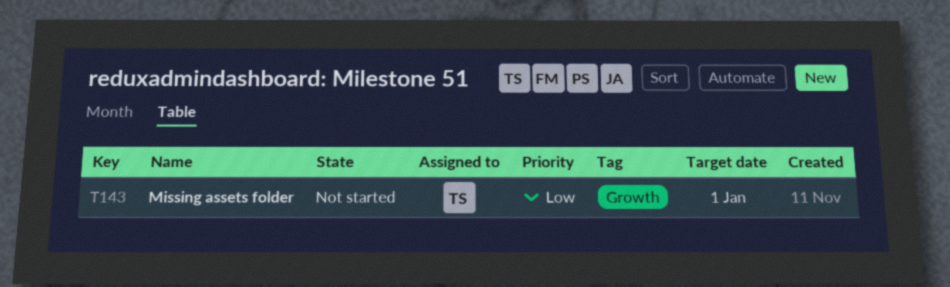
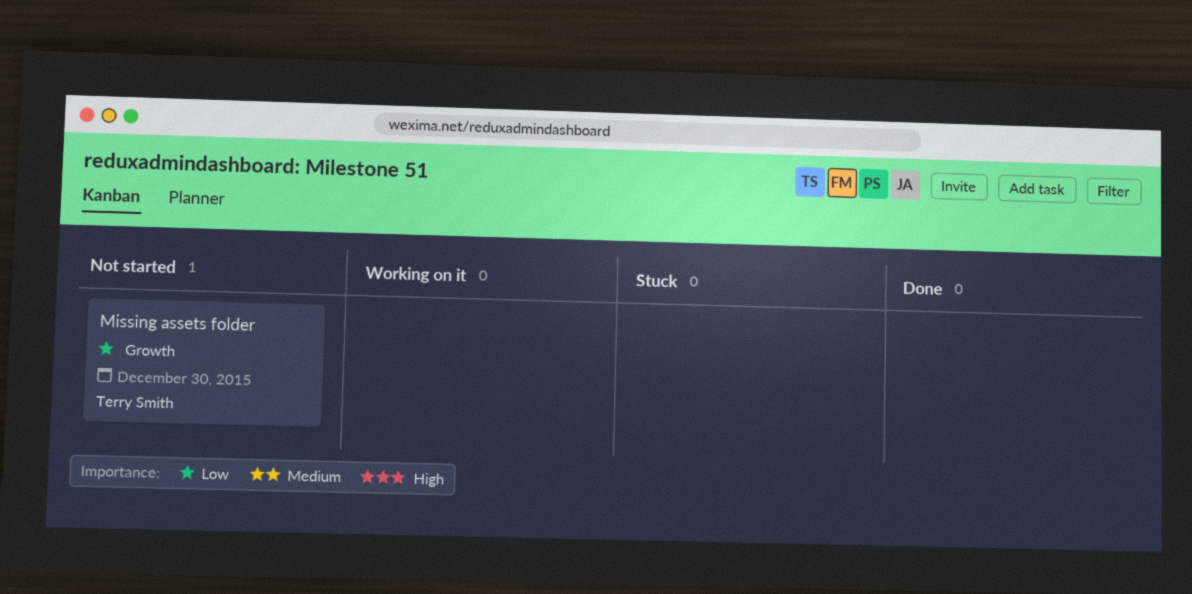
Missing assets folder, due: Jan 1 -> Dec 30

